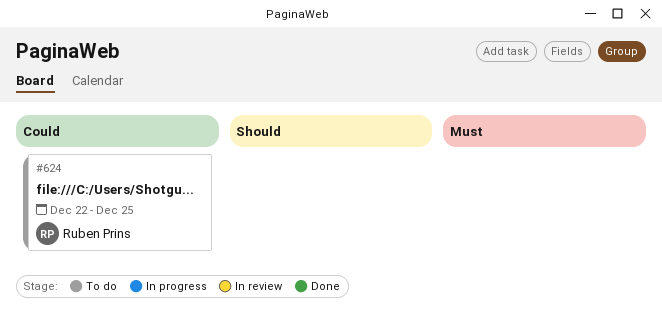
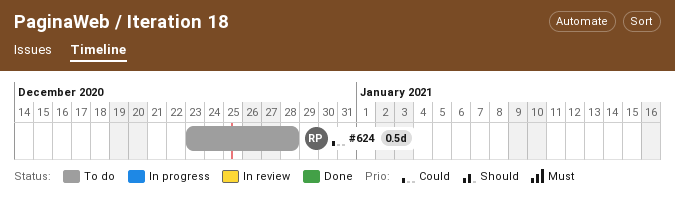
#624, start: Dec 22 -> Dec 23
#624, due: Dec 25 -> Dec 28

